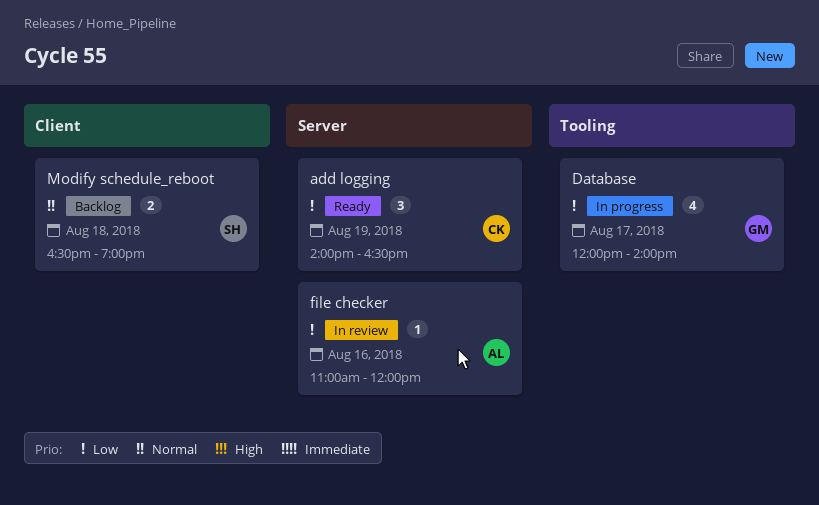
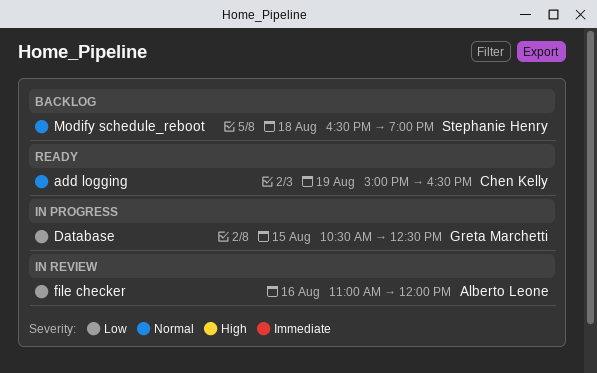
add logging, priority: Low -> Normal
add logging, begins: 14:00 -> 15:00
Database, day: Aug 17 -> Aug 15
Database, begins: 12:00 -> 10:30
Database, ends: 14:00 -> 12:30

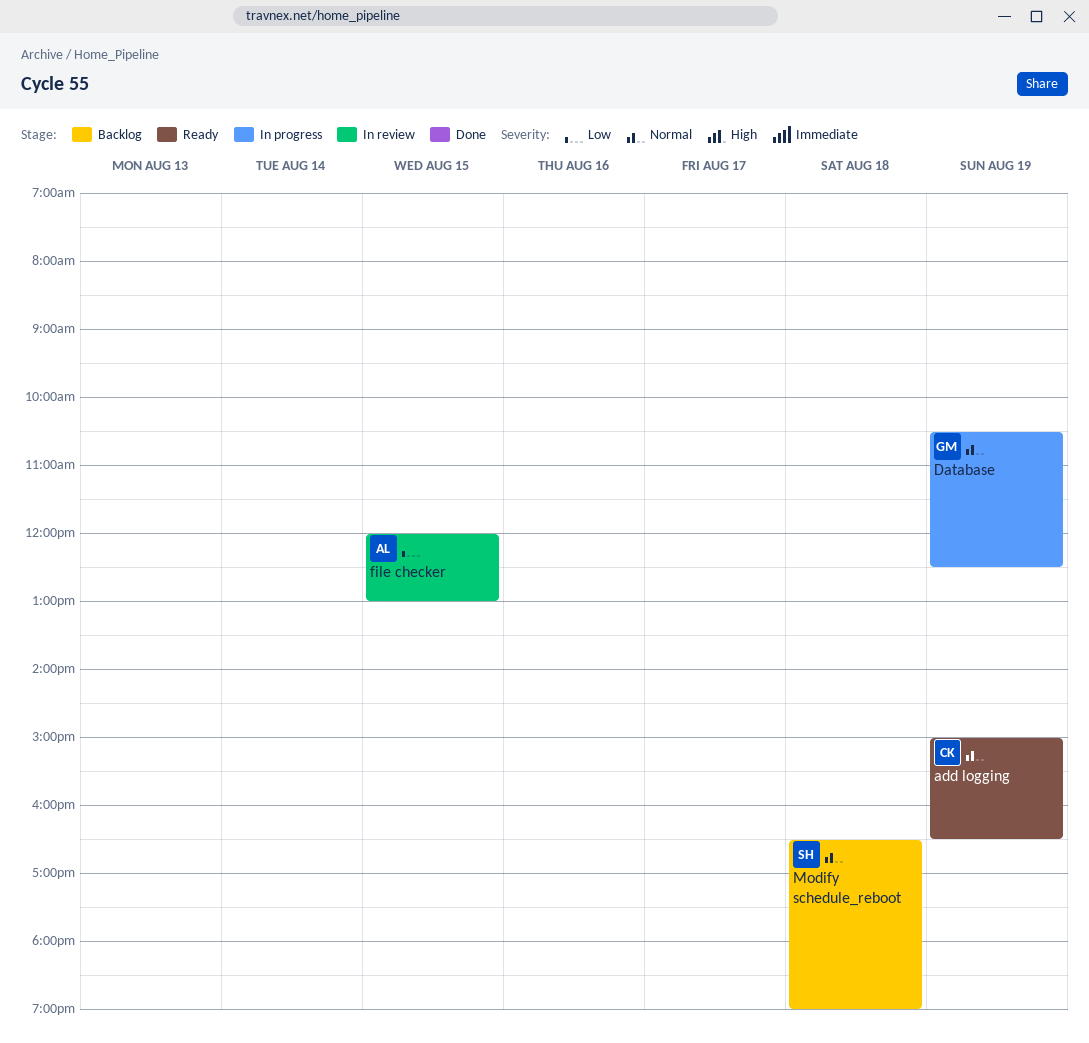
Database, priority: Low -> Normal
Database, day: Aug 15 -> Aug 19
file checker, day: Aug 16 -> Aug 15
file checker, begins: 11:00 -> 12:00
file checker, ends: 12:00 -> 13:00

